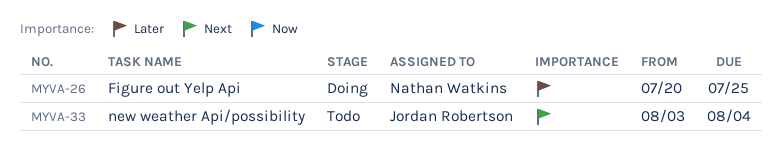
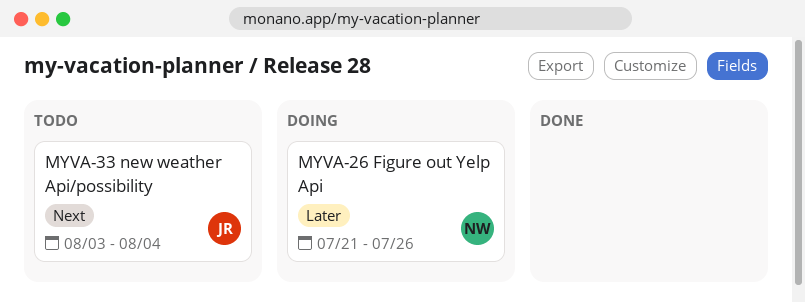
MYVA-26, start: Jul 20 -> Jul 21
MYVA-26, due: Jul 25 -> Jul 26

